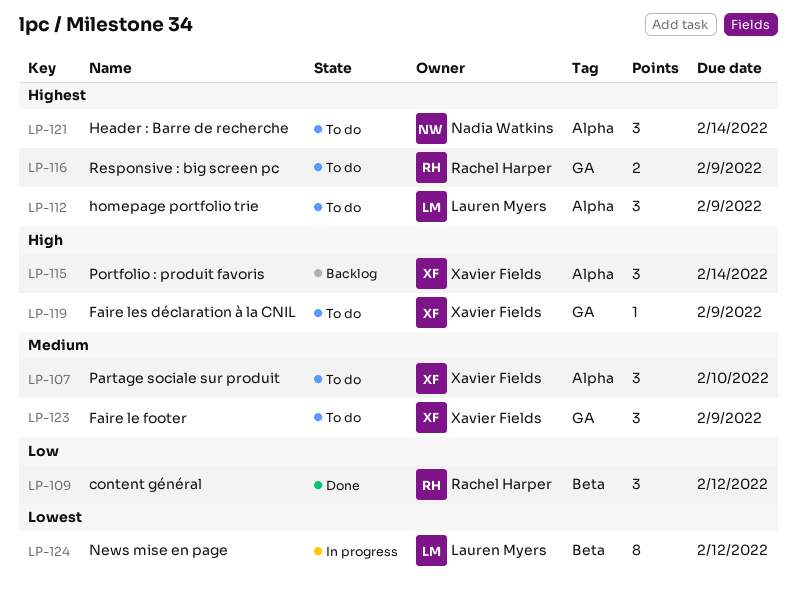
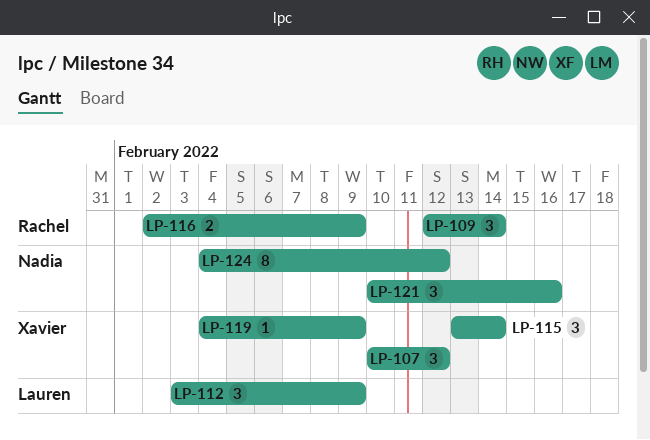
LP-107, due: Feb 10 -> Feb 12
LP-109, due: Feb 12 -> Feb 14
LP-121, due: Feb 14 -> Feb 16
LP-123: present -> none
LP-124, owner: Lauren Myers -> Nadia Watkins

